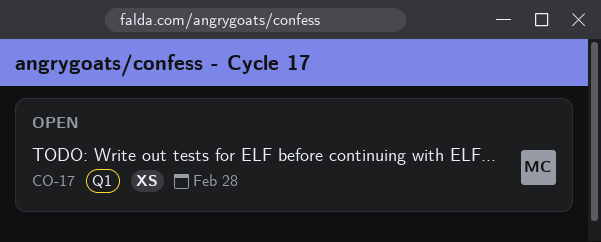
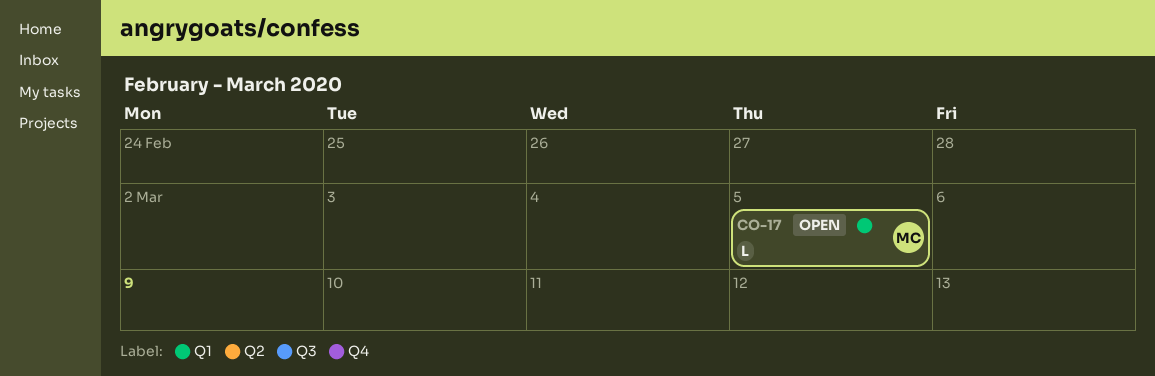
CO-17, estimate: XS -> L
CO-17, due: Feb 28 -> Mar 5

